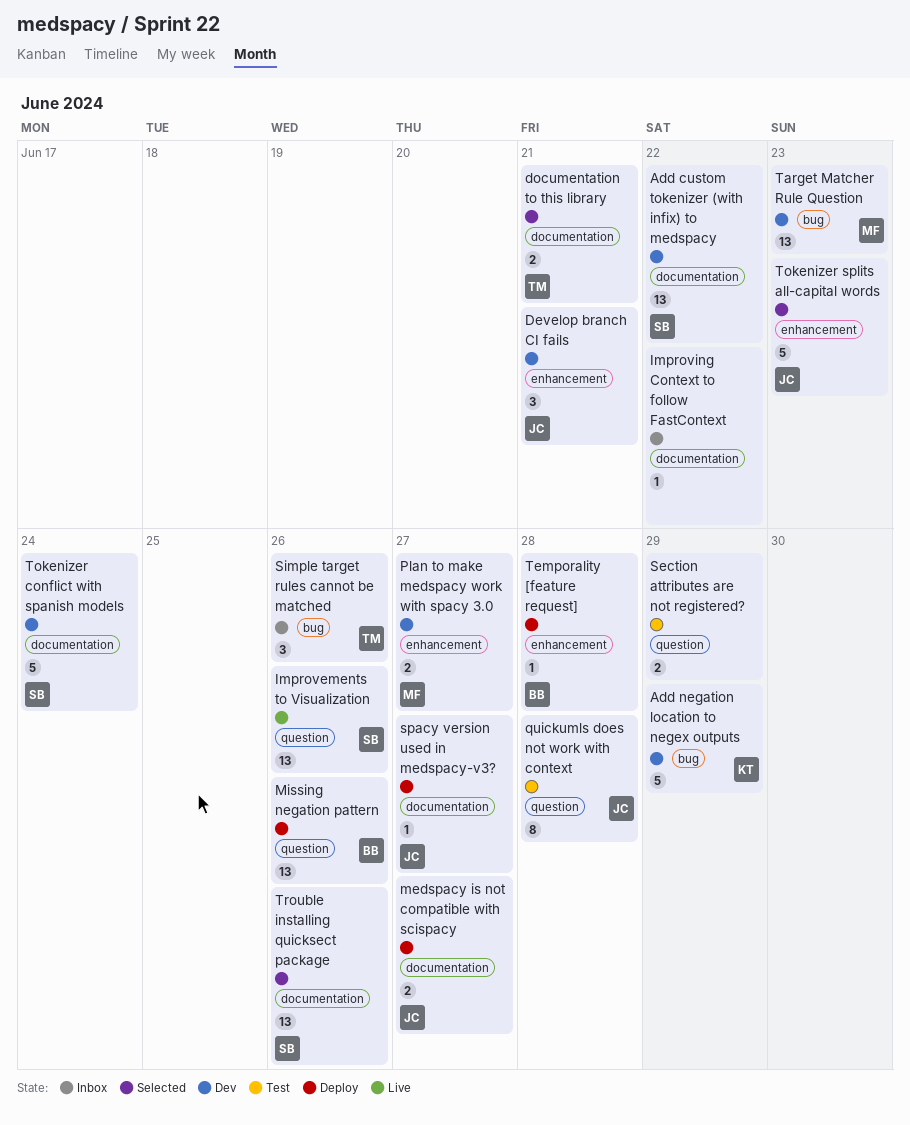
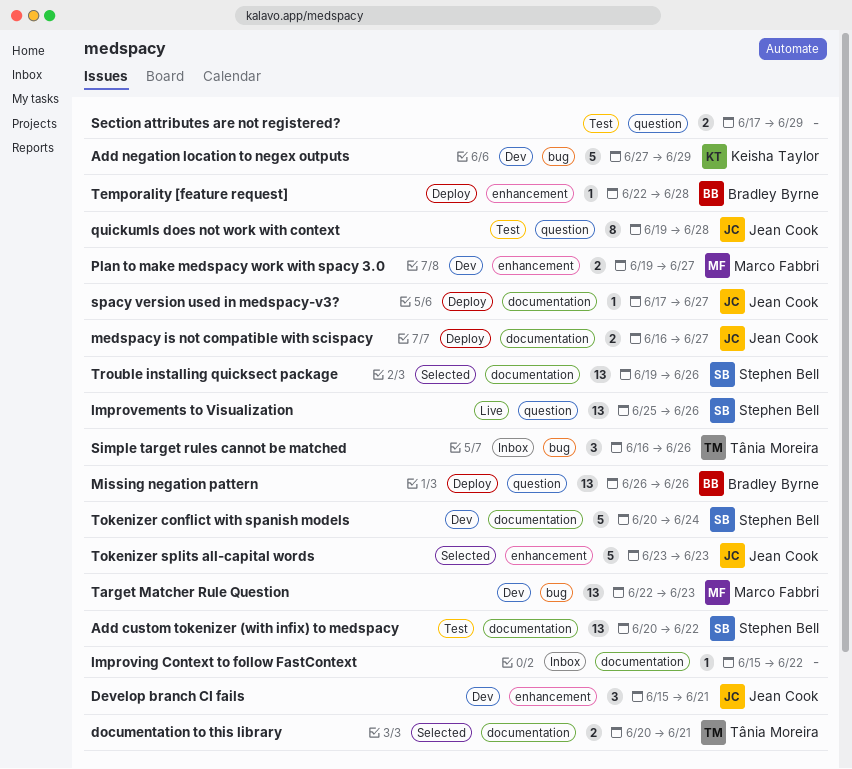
Add custom tokenizer (with infix) to medspacy, status: Dev -> Test

